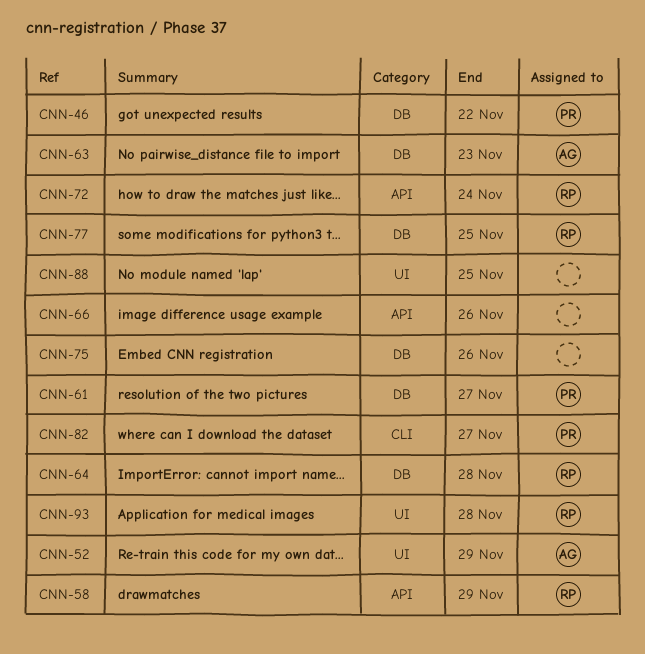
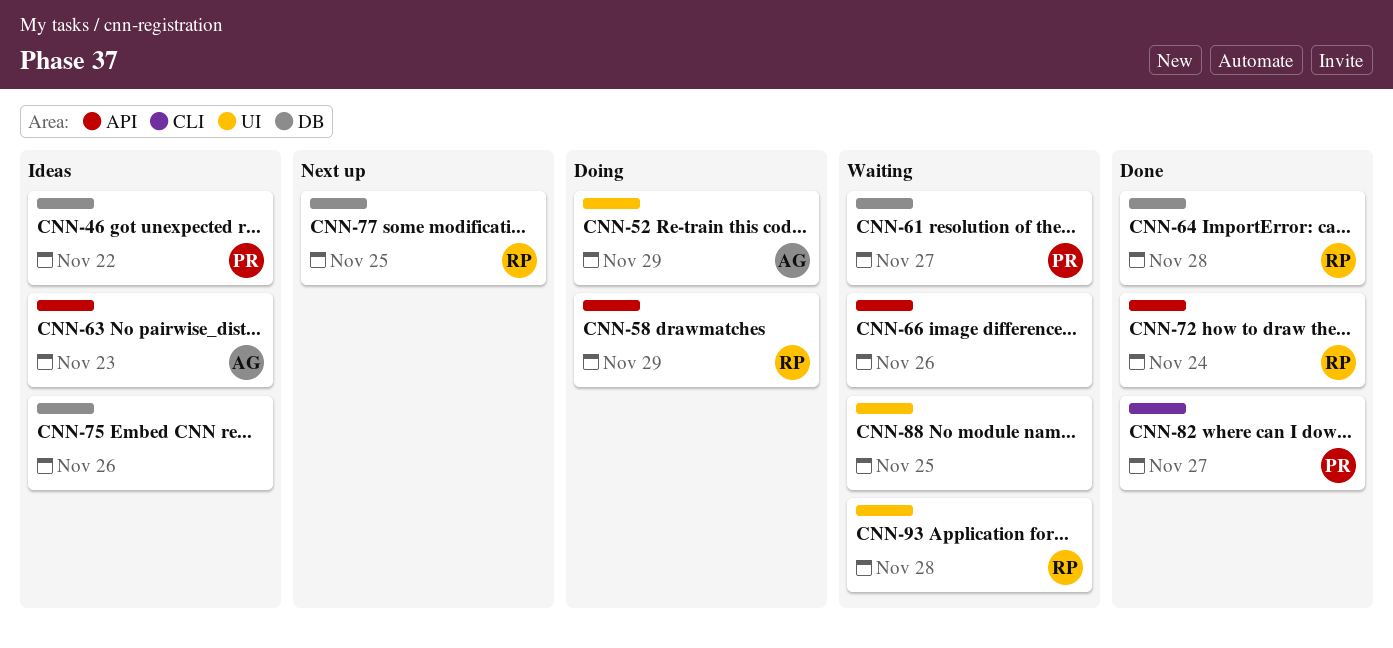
CNN-63, label: DB -> API

